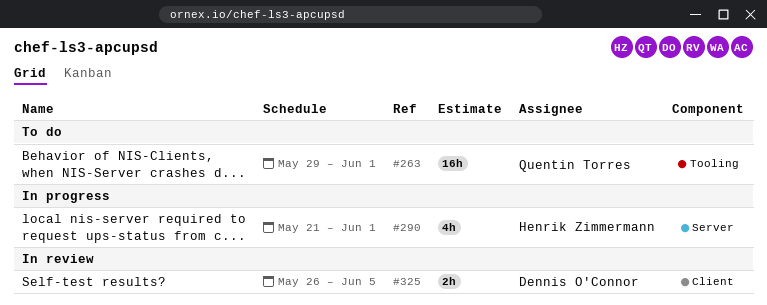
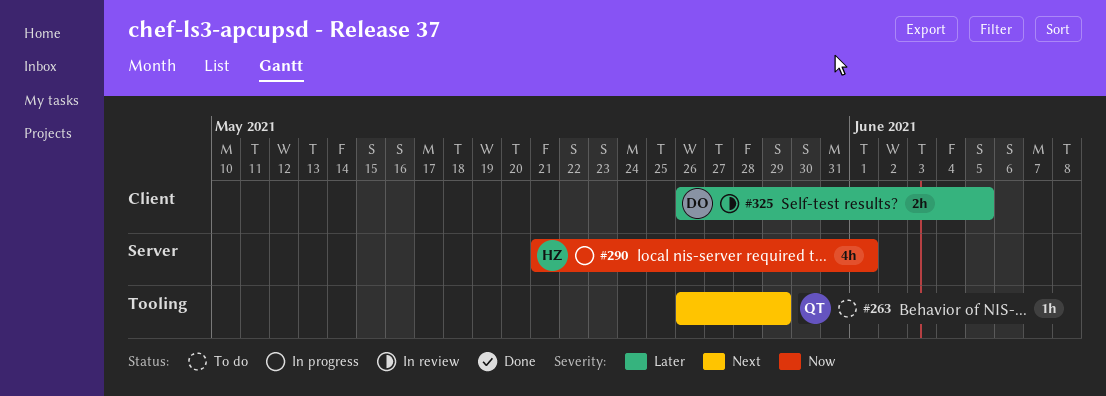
#263, estimate: 16h -> 1h
#263, start: May 29 -> May 26
#263, due: Jun 1 -> May 29

